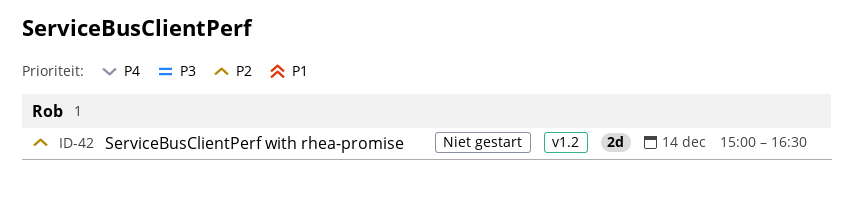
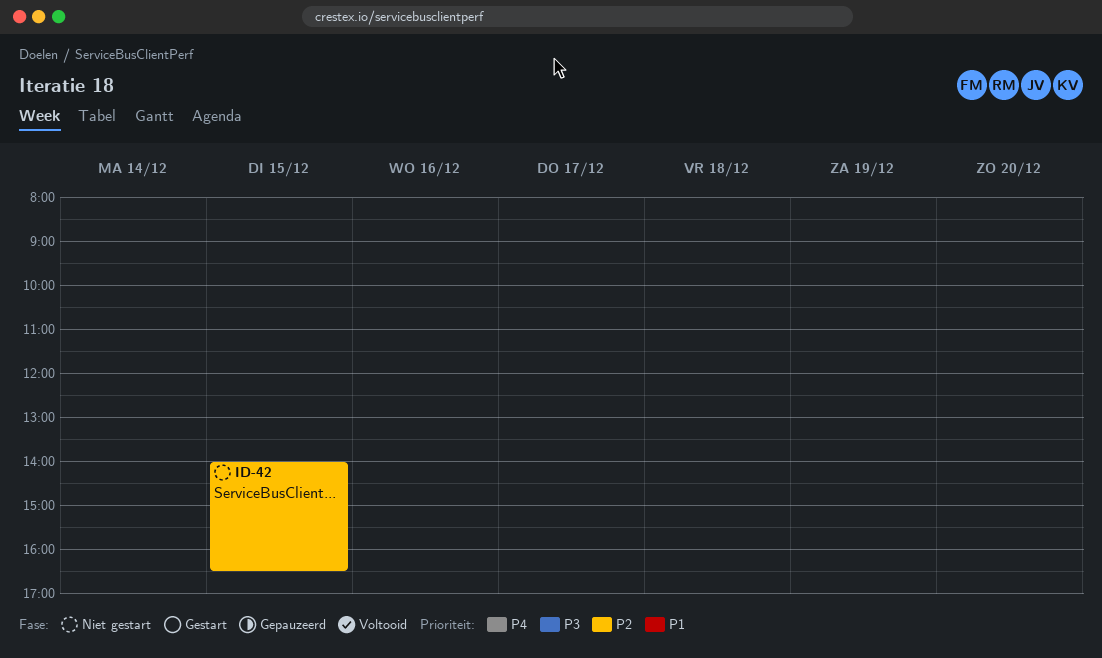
ID-42, day: Dec 14 -> Dec 15
ID-42, begins: 15:00 -> 14:00

